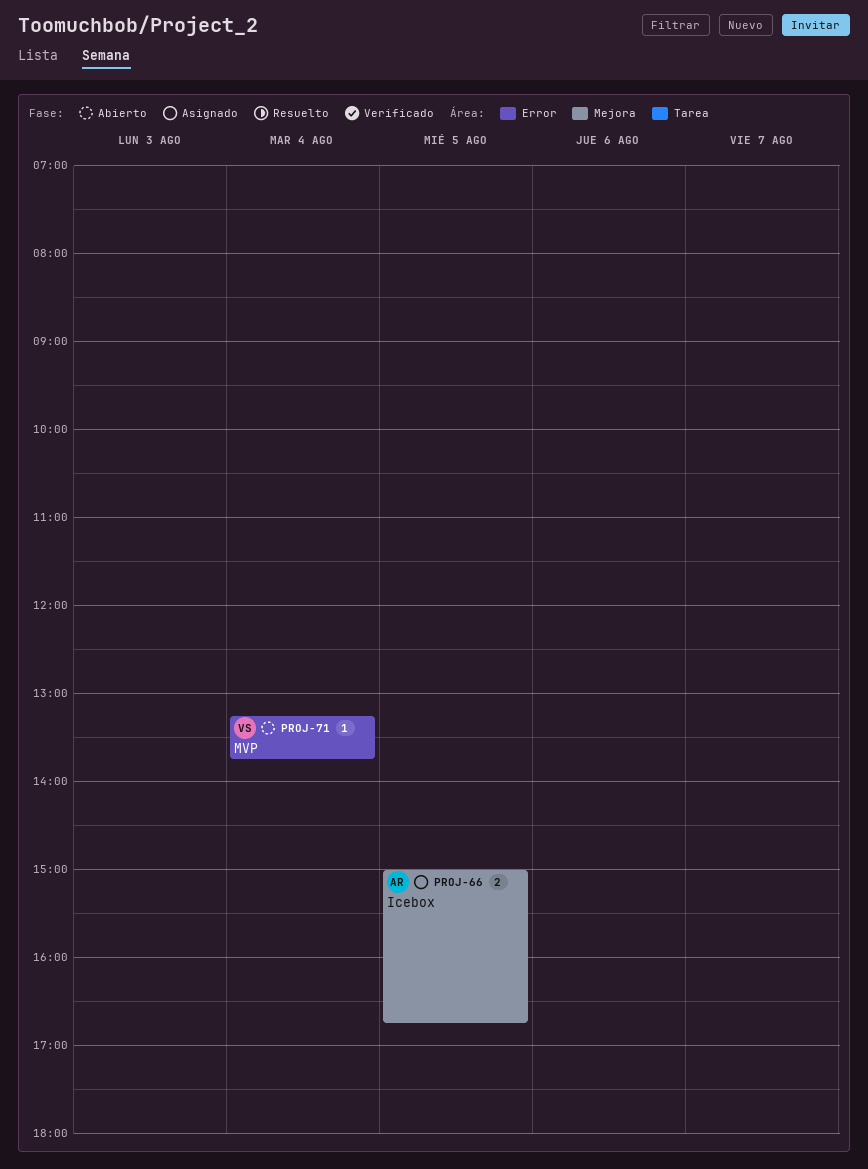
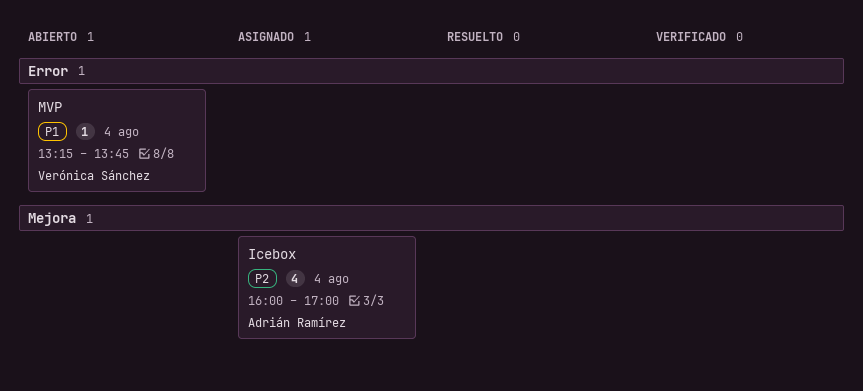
Icebox, estimate: 2 -> 4
Icebox, day: Aug 5 -> Aug 4
Icebox, begins: 15:00 -> 16:00
Icebox, ends: 16:45 -> 17:00

